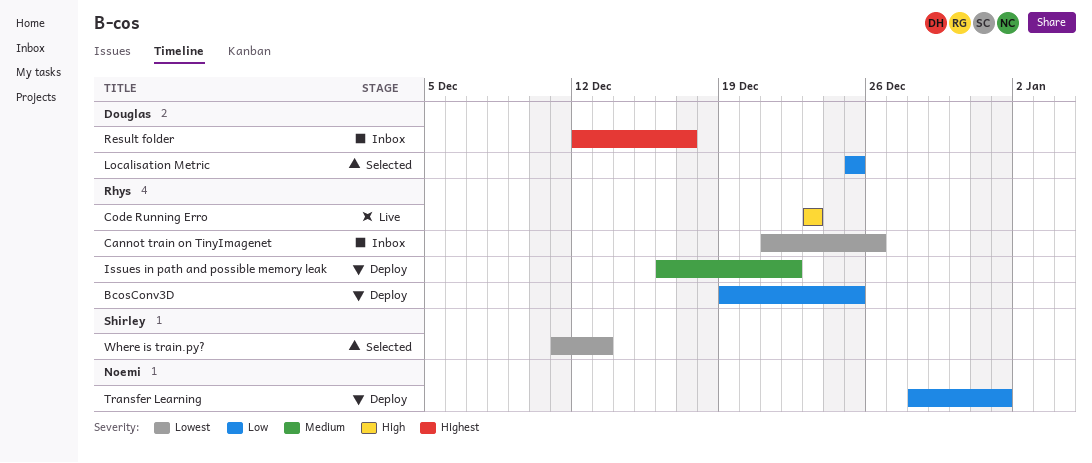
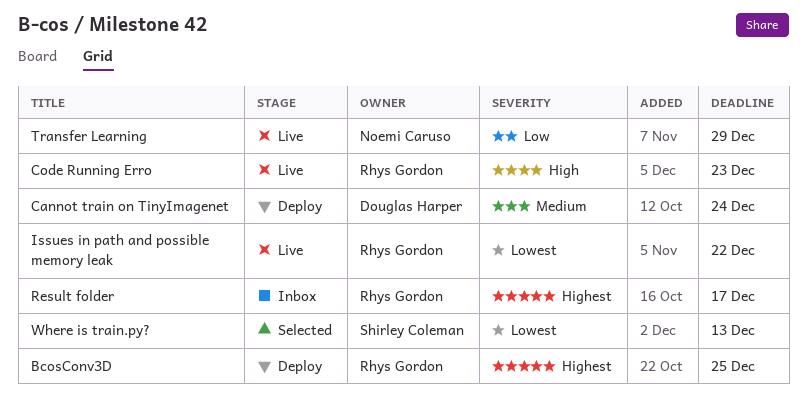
BcosConv3D, priority: Low -> Highest
Cannot train on TinyImagenet, status: Inbox -> Deploy
Cannot train on TinyImagenet, owner: Rhys Gordon -> Douglas Harper
Cannot train on TinyImagenet, priority: Lowest -> Medium
Cannot train on TinyImagenet, due: Dec 26 -> Dec 24
Issues in path and possible memory leak, status: Deploy -> Live
Issues in path and possible memory leak, priority: Medium -> Lowest
Localisation Metric: present -> none
Result folder, owner: Douglas Harper -> Rhys Gordon
Transfer Learning, status: Deploy -> Live
Transfer Learning, due: Jan 1 -> Dec 29

